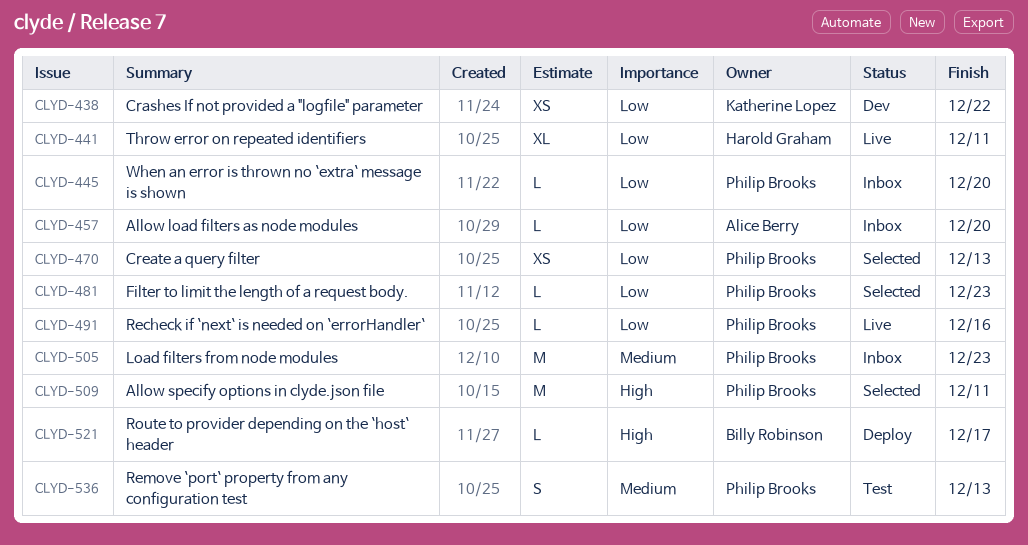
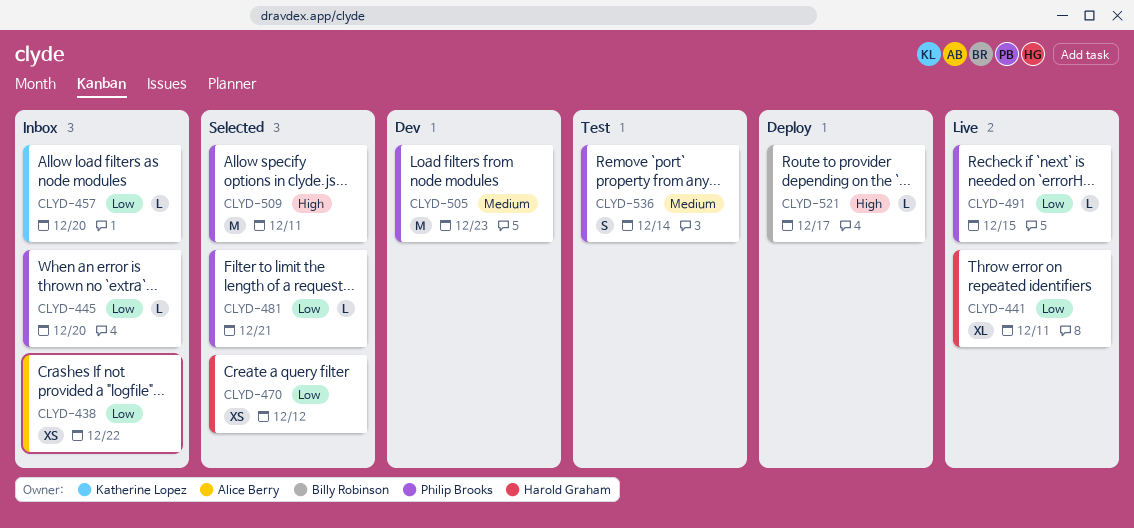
CLYD-438, status: Dev -> Inbox
CLYD-438, owner: Katherine Lopez -> Alice Berry
CLYD-457, owner: Alice Berry -> Katherine Lopez
CLYD-470, owner: Philip Brooks -> Harold Graham
CLYD-470, due: Dec 13 -> Dec 12
CLYD-481, due: Dec 23 -> Dec 21
CLYD-491, due: Dec 16 -> Dec 15
CLYD-505, status: Inbox -> Dev
CLYD-536, due: Dec 13 -> Dec 14

